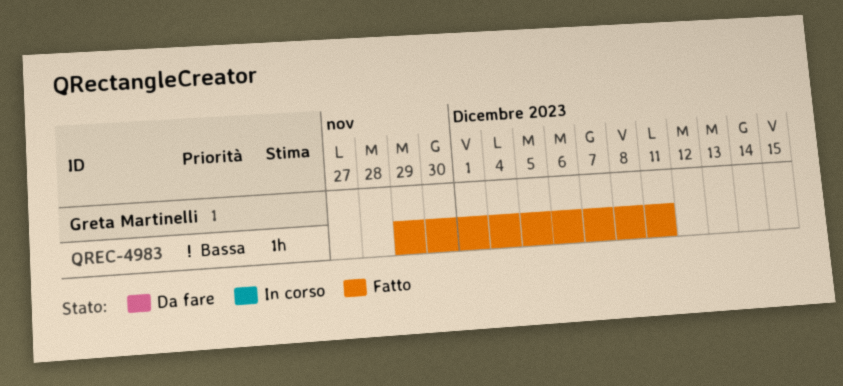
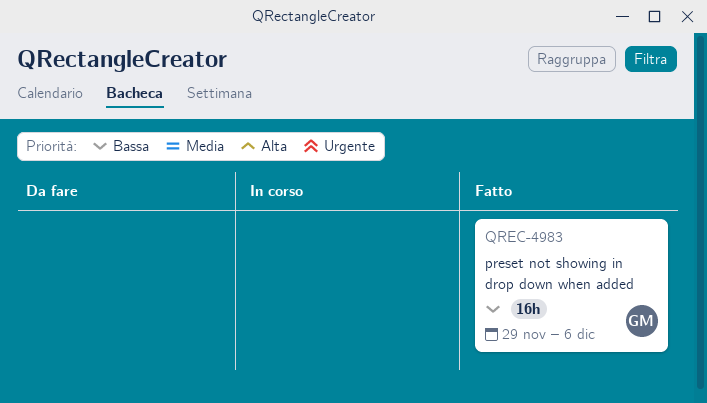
QREC-4983, estimate: 1h -> 16h
QREC-4983, due: Dec 11 -> Dec 6

